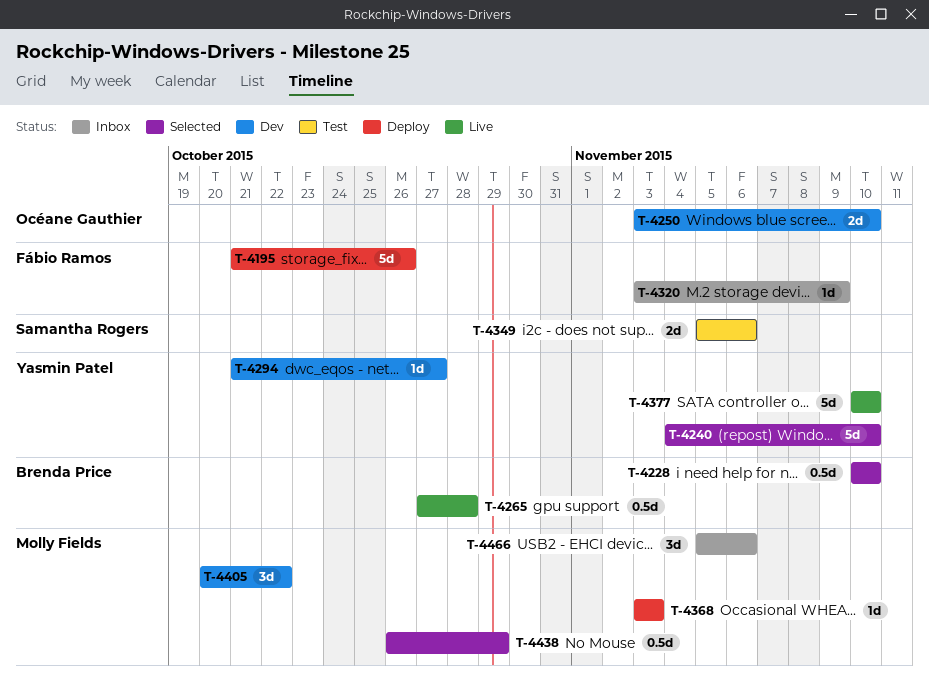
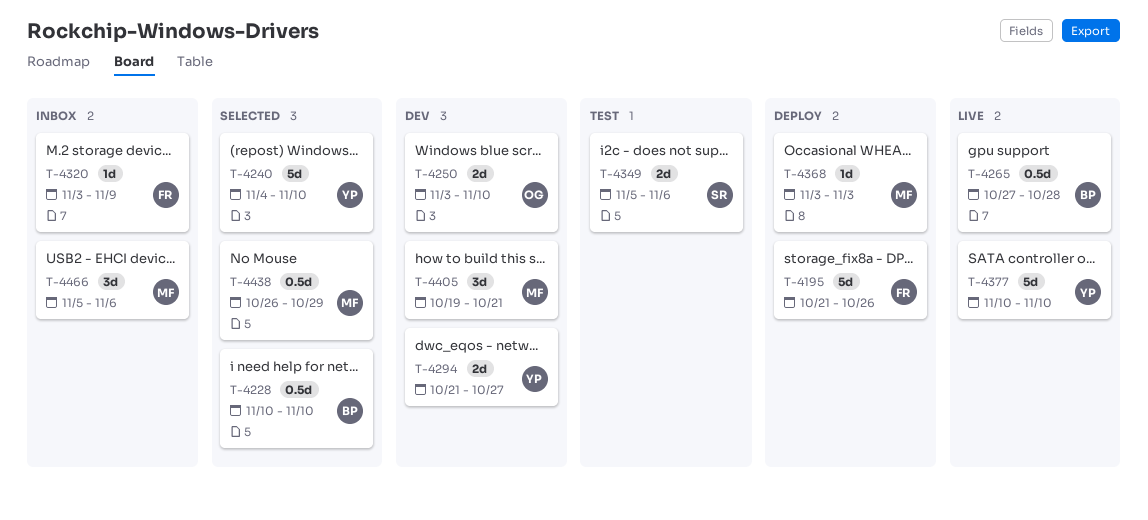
T-4294, estimate: 1d -> 2d
T-4405, start: Oct 20 -> Oct 19
T-4405, due: Oct 22 -> Oct 21

